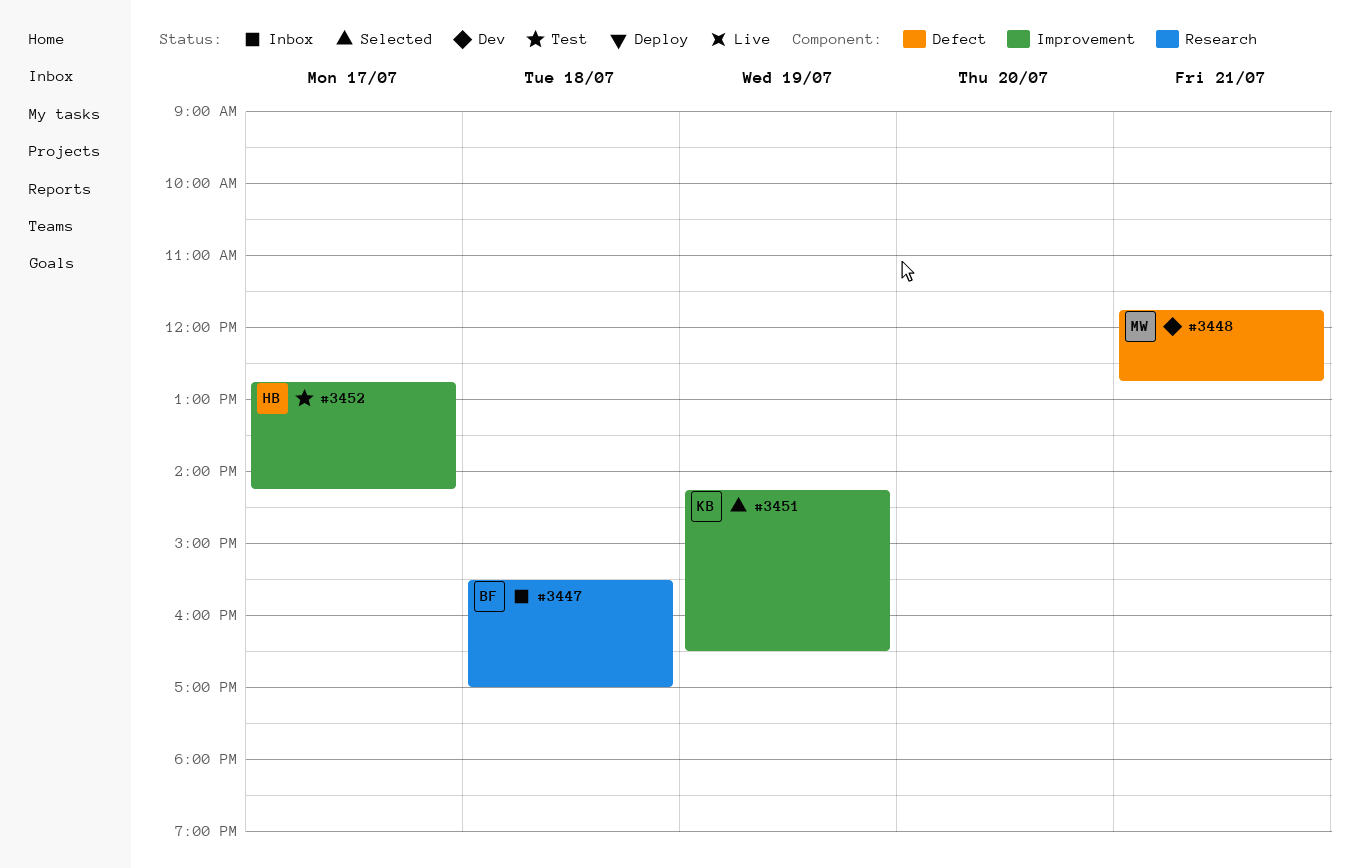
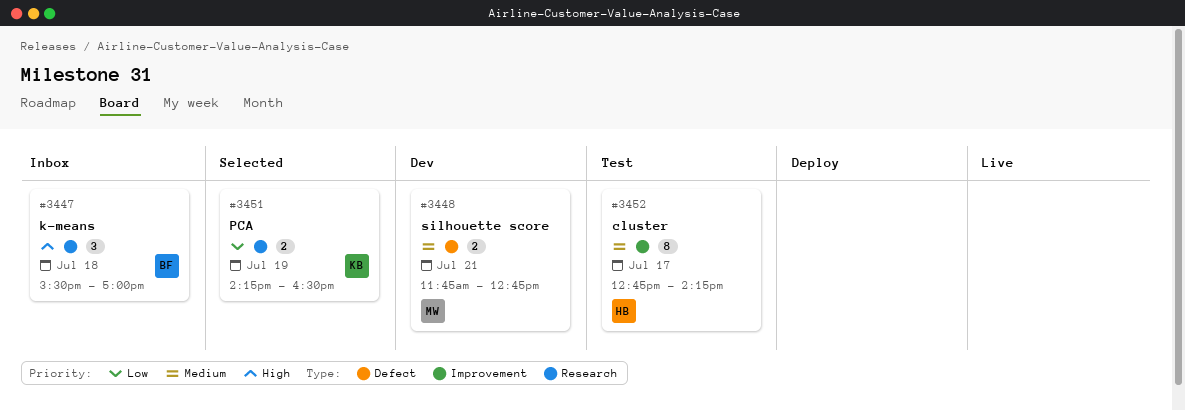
#3451, label: Improvement -> Research

